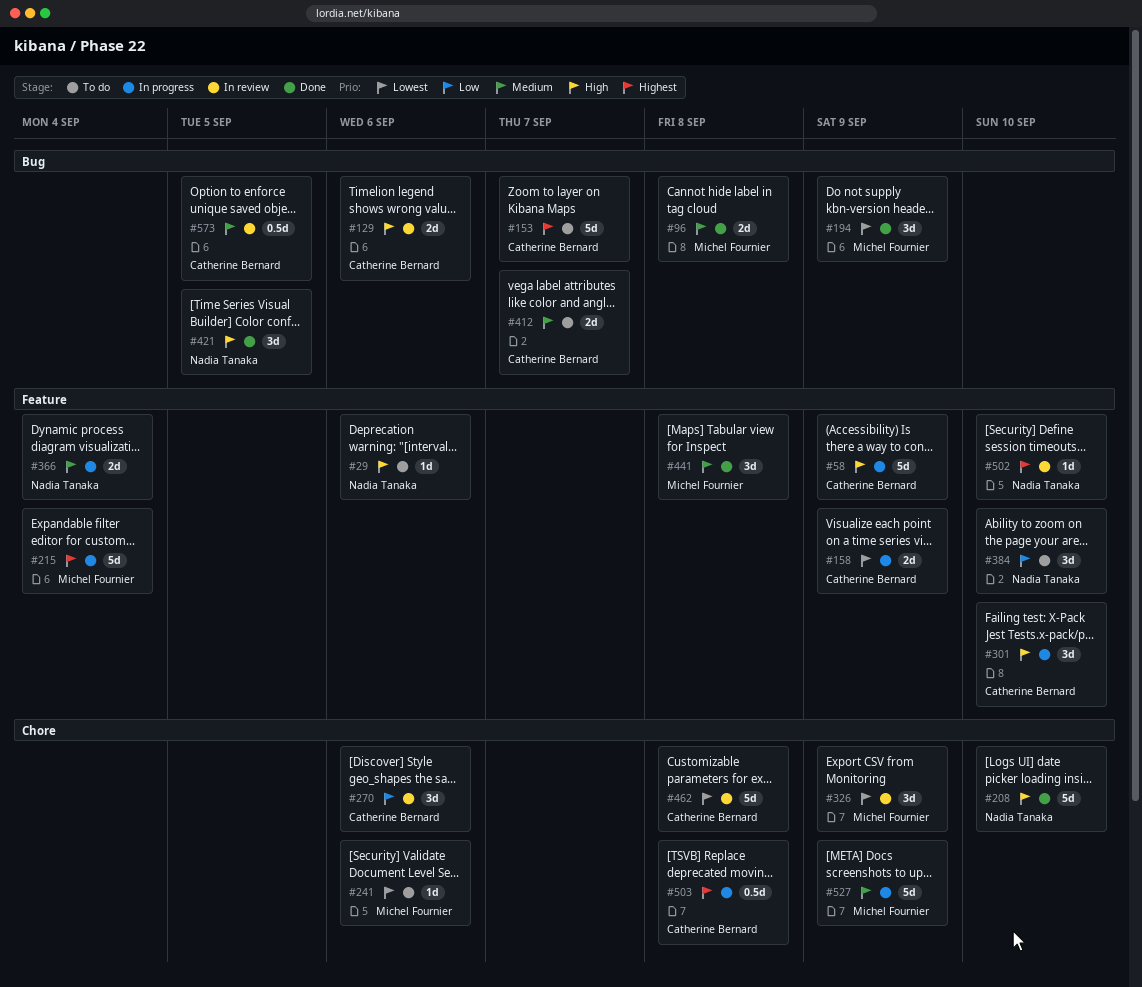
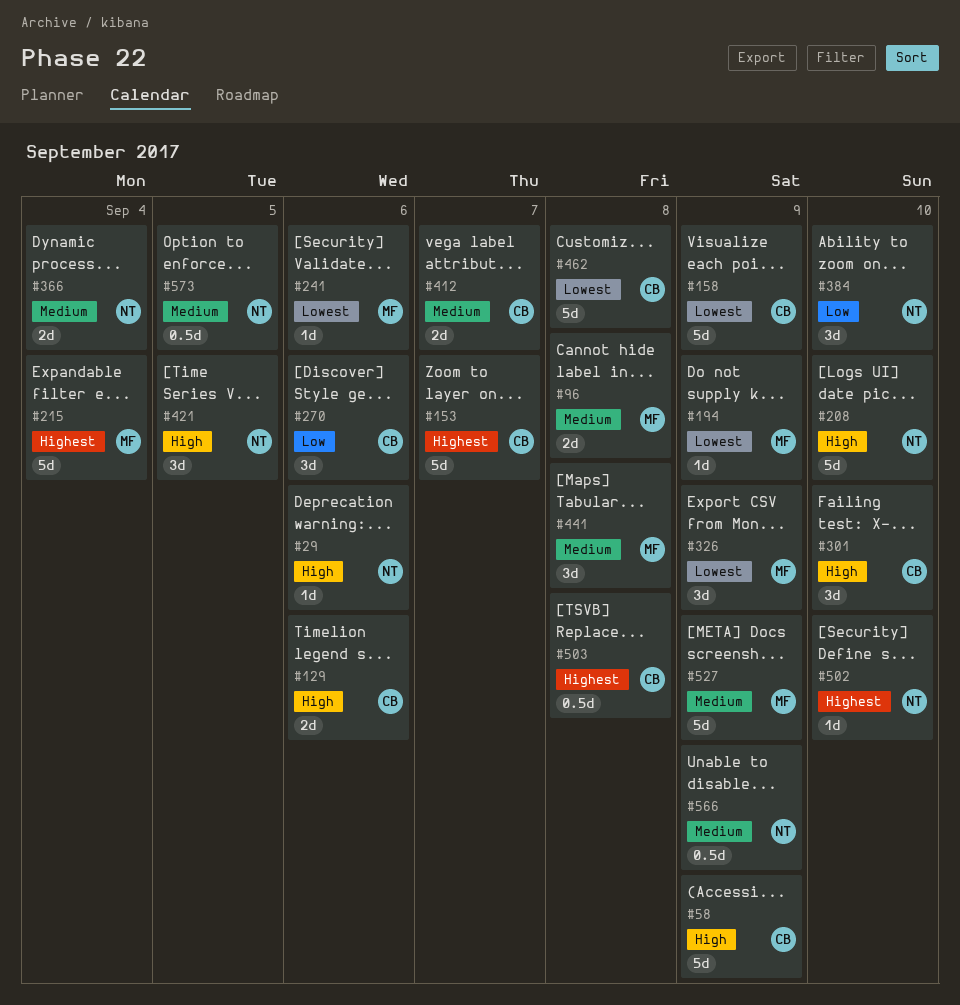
#158, estimate: 2d -> 5d
#194, estimate: 3d -> 1d
#566: none -> present
#573, owner: Catherine Bernard -> Nadia Tanaka

